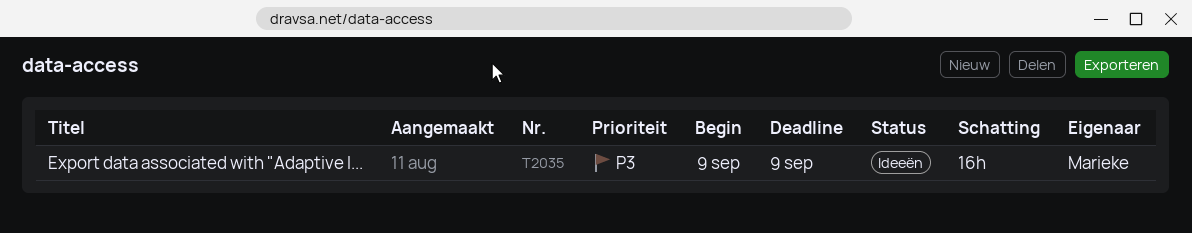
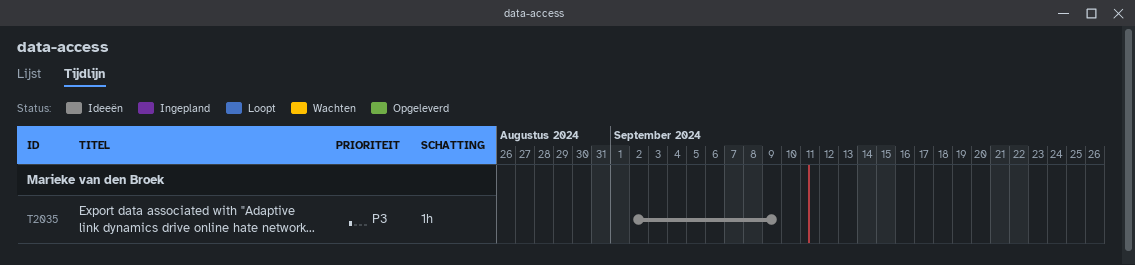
T2035, estimate: 16h -> 1h
T2035, start: Sep 9 -> Sep 2

